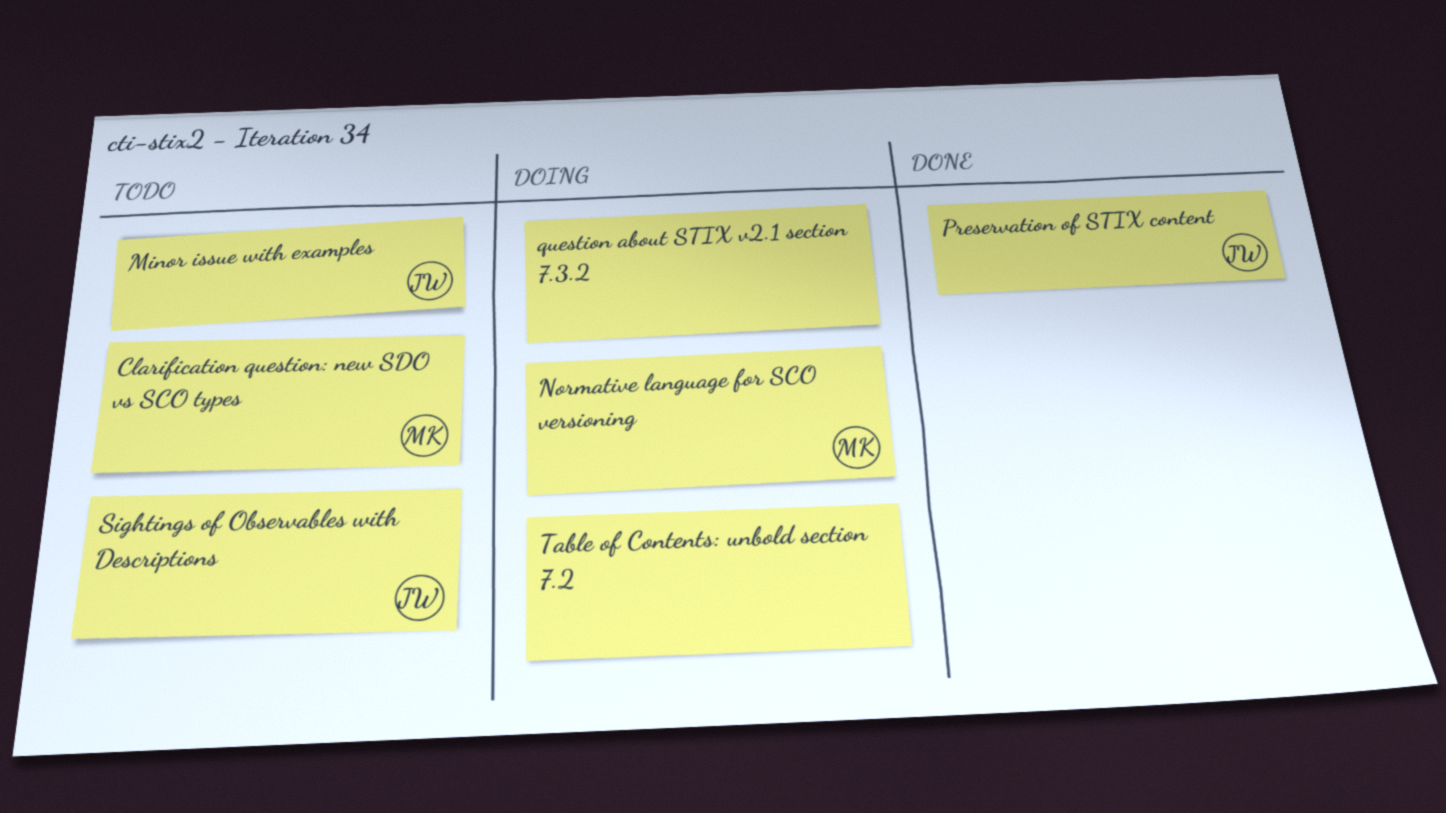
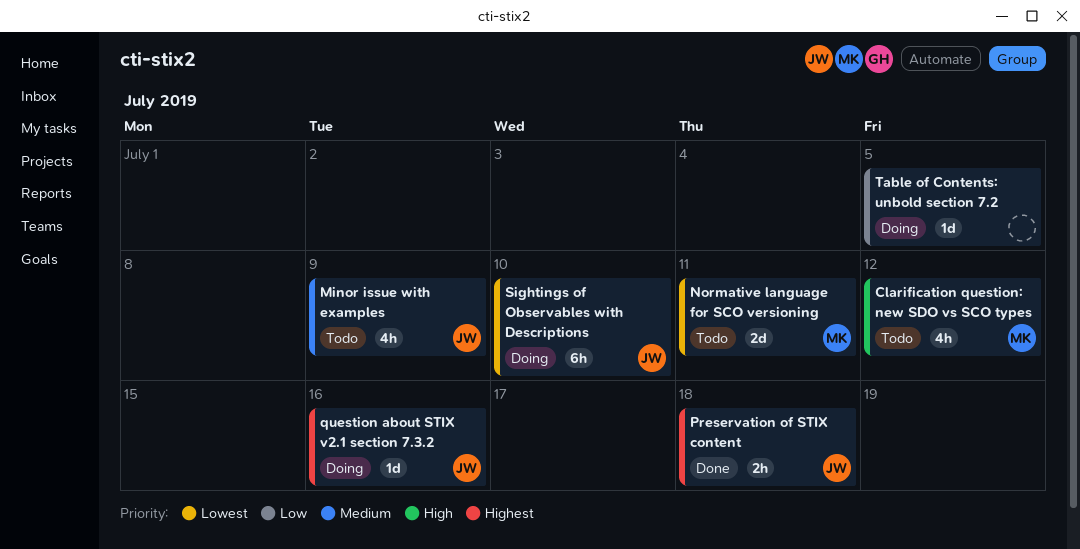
Normative language for SCO versioning, status: Doing -> Todo
question about STIX v2.1 section 7.3.2, owner: none -> JW
Sightings of Observables with Descriptions, status: Todo -> Doing

